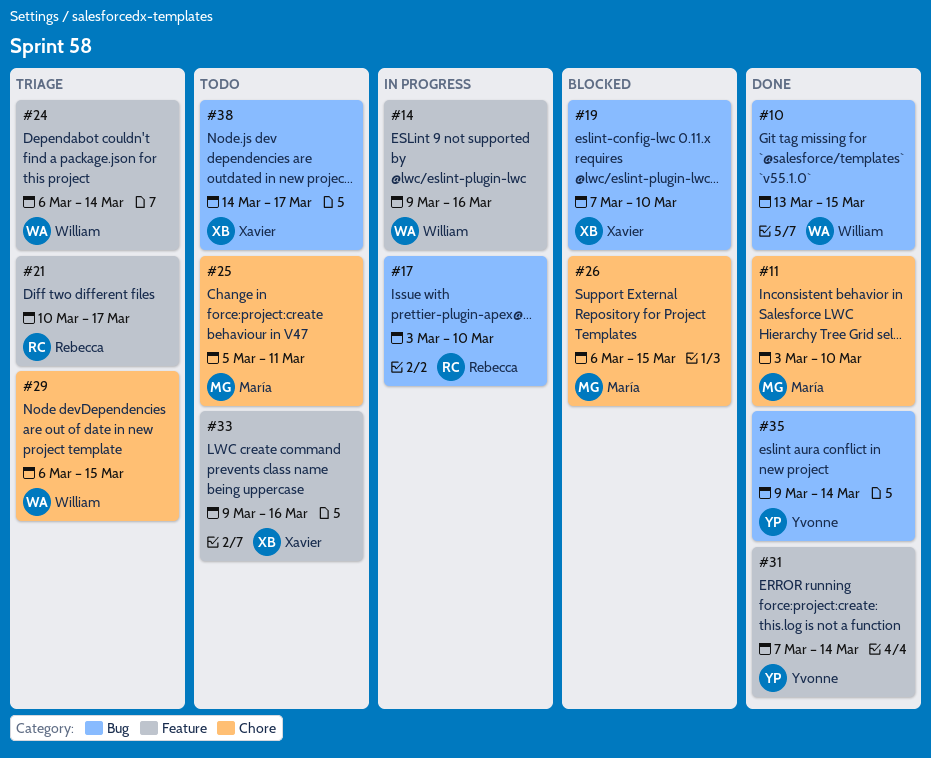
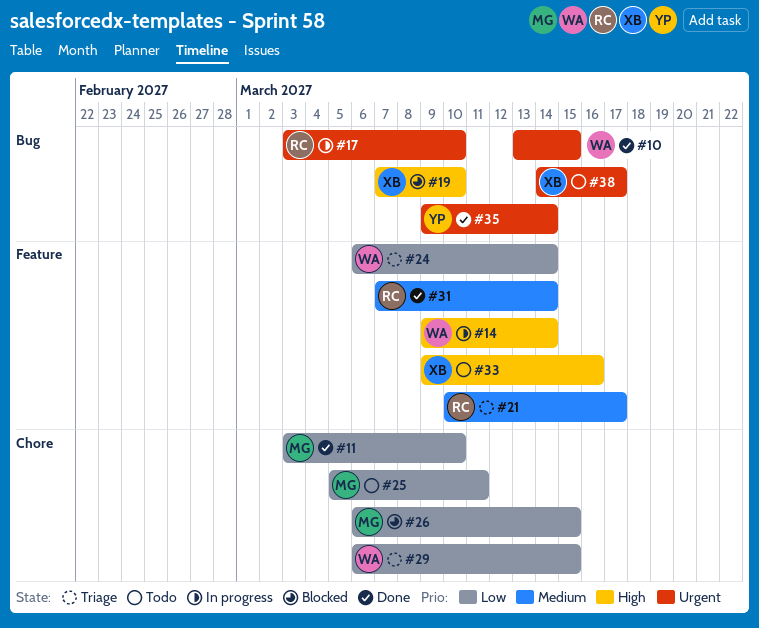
#14, due: Mar 16 -> Mar 14
#31, owner: Yvonne -> Rebecca

